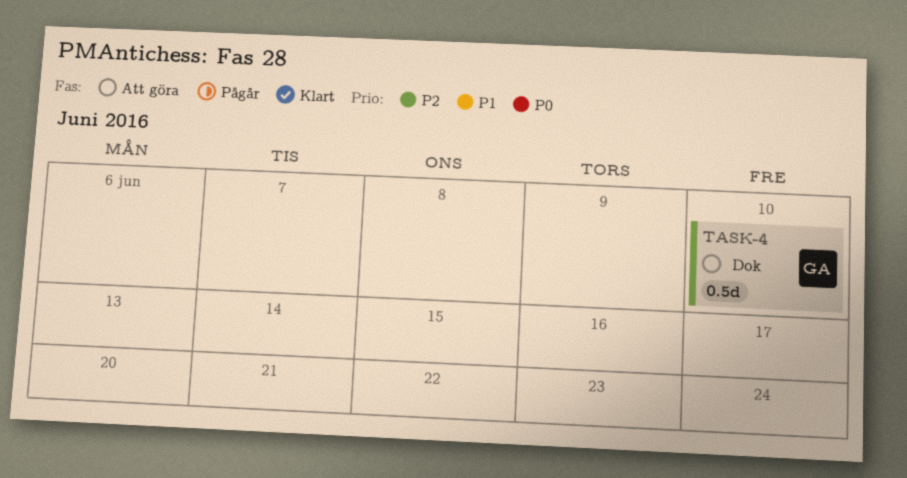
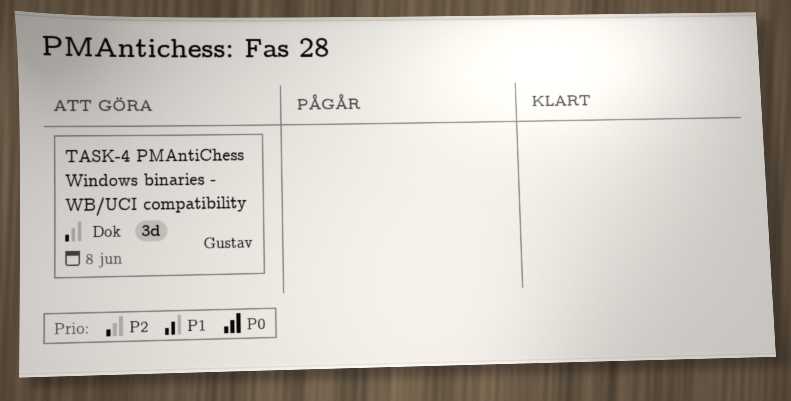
TASK-4, estimate: 0.5d -> 3d
TASK-4, due: Jun 10 -> Jun 8

